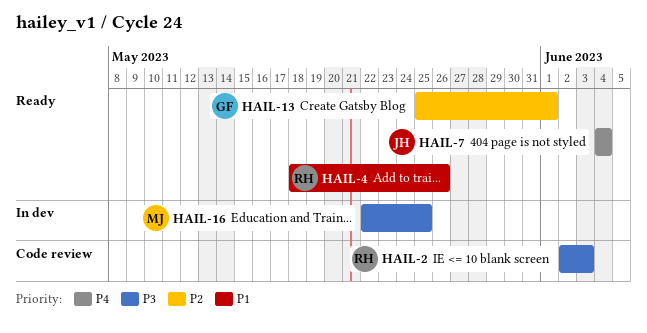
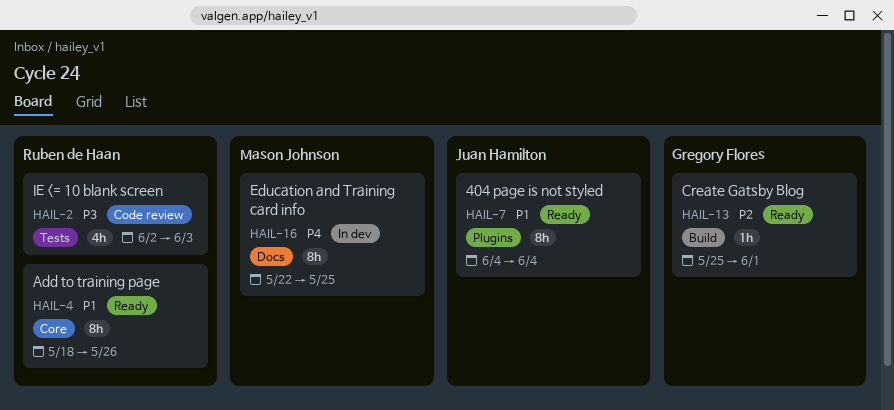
HAIL-7, priority: P4 -> P1
HAIL-16, priority: P3 -> P4

